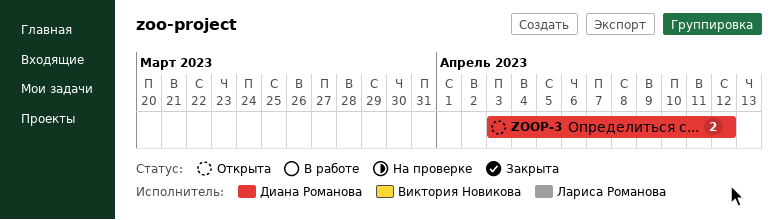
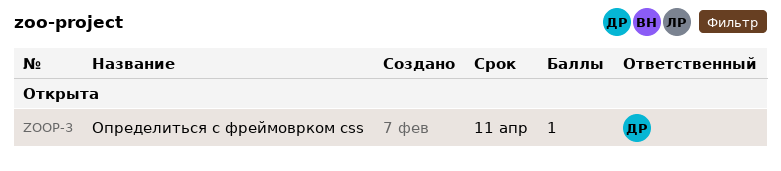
ZOOP-3, estimate: 2 -> 1
ZOOP-3, due: Apr 12 -> Apr 11

